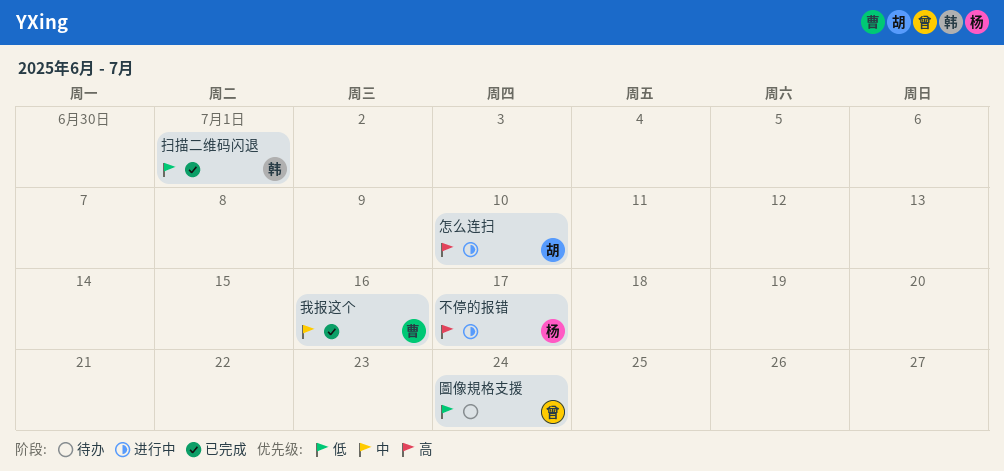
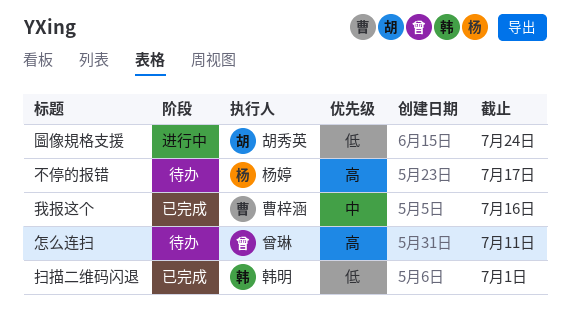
不停的报错, status: 进行中 -> 待办
圖像規格支援, status: 待办 -> 进行中
圖像規格支援, owner: 曾琳 -> 胡秀英
怎么连扫, status: 进行中 -> 待办
怎么连扫, owner: 胡秀英 -> 曾琳
怎么连扫, due: Jul 10 -> Jul 11

